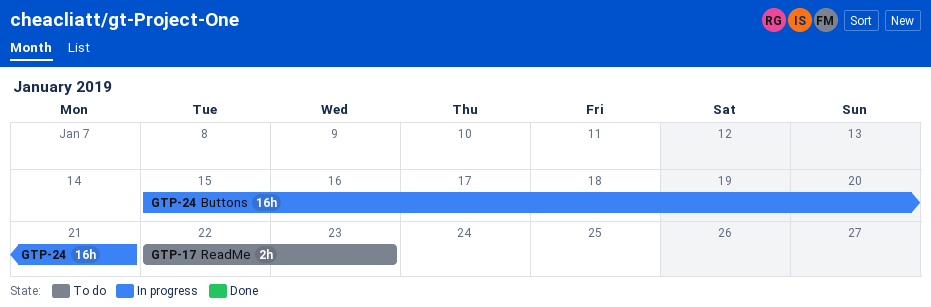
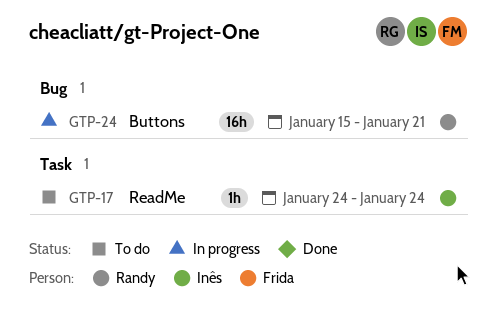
GTP-17, estimate: 2h -> 1h
GTP-17, start: Jan 22 -> Jan 24
GTP-17, due: Jan 23 -> Jan 24

